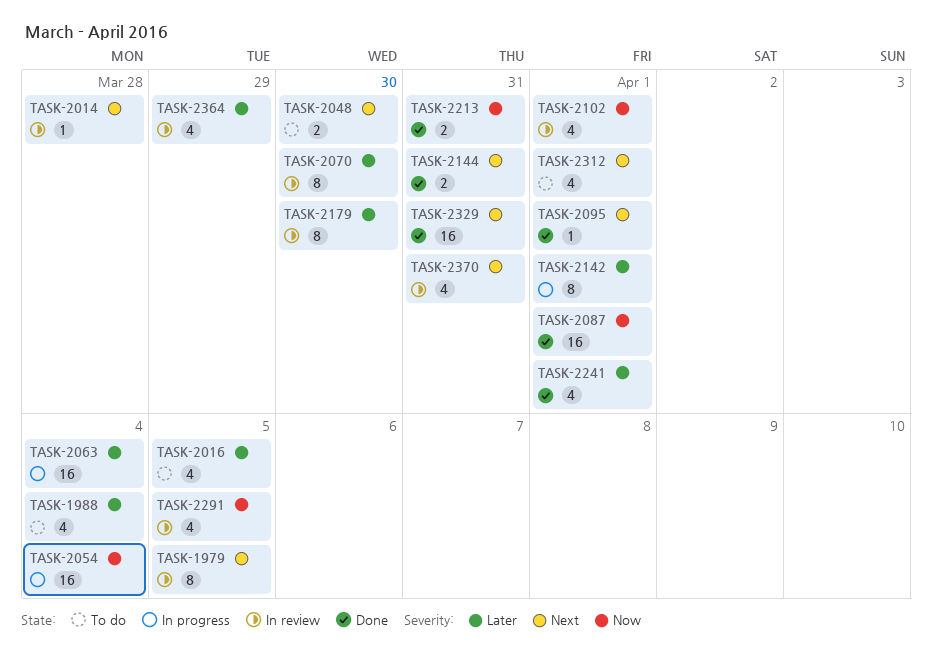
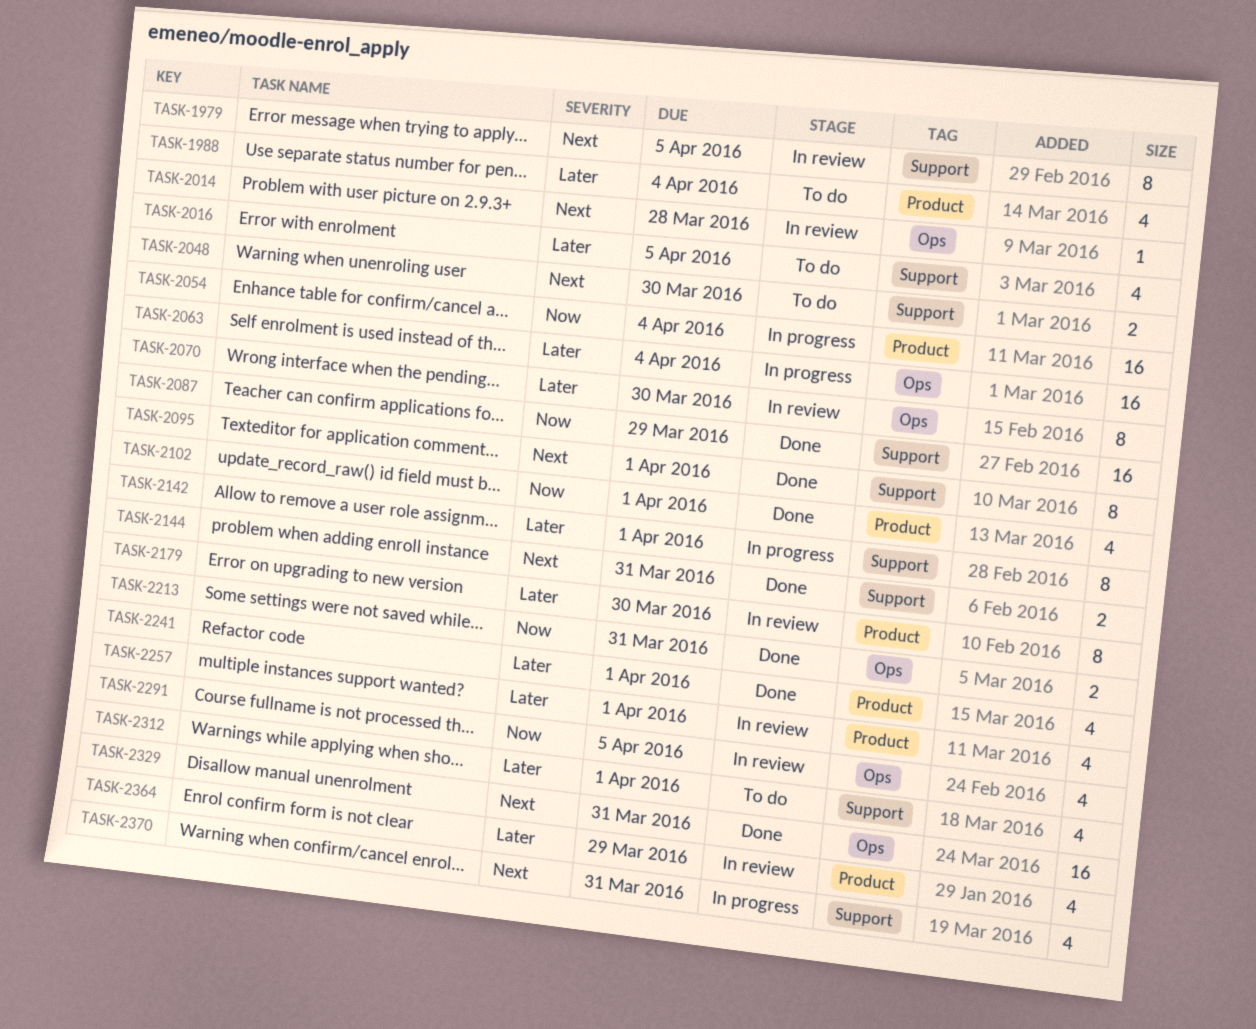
TASK-2087, due: Apr 1 -> Mar 29
TASK-2095, estimate: 1 -> 8
TASK-2102, status: In review -> Done
TASK-2257: none -> present
TASK-2312, priority: Next -> Later
TASK-2370, status: In review -> In progress

